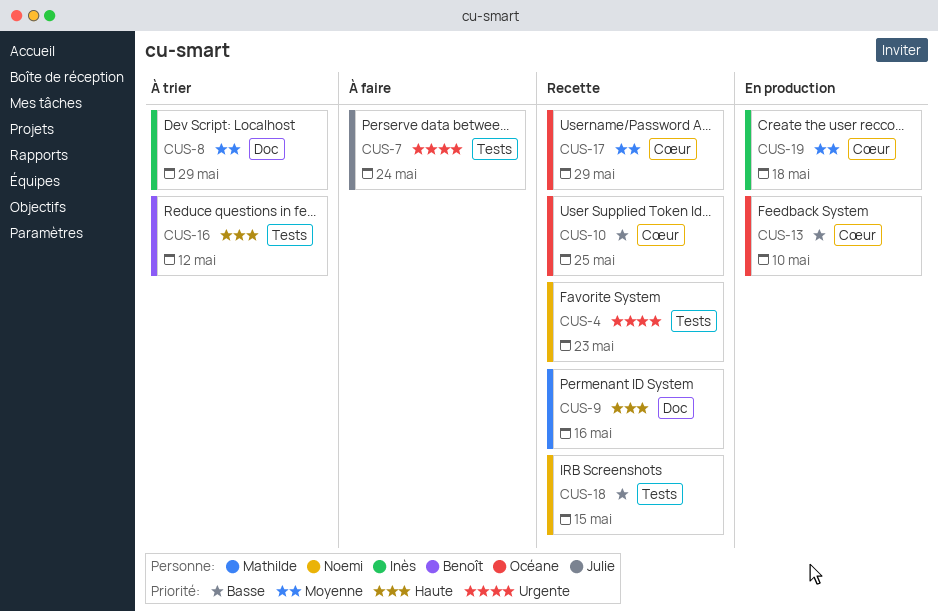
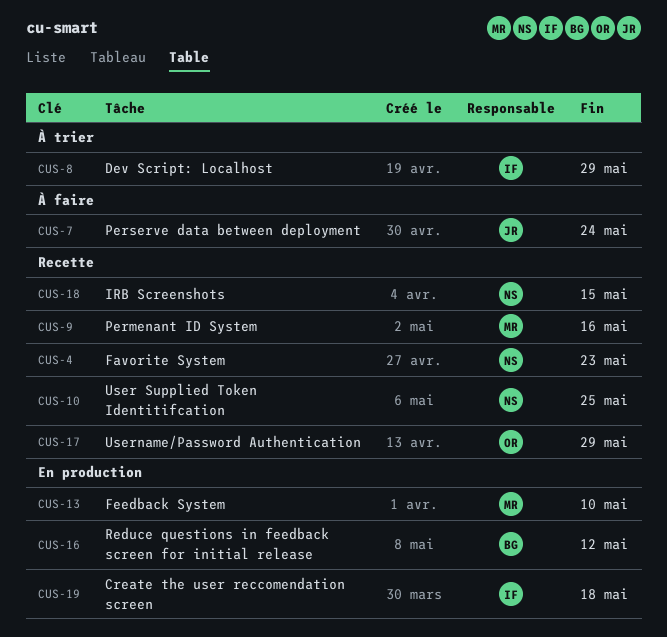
CUS-10, owner: Océane -> Noemi
CUS-13, owner: Océane -> Mathilde
CUS-16, status: À trier -> En production

